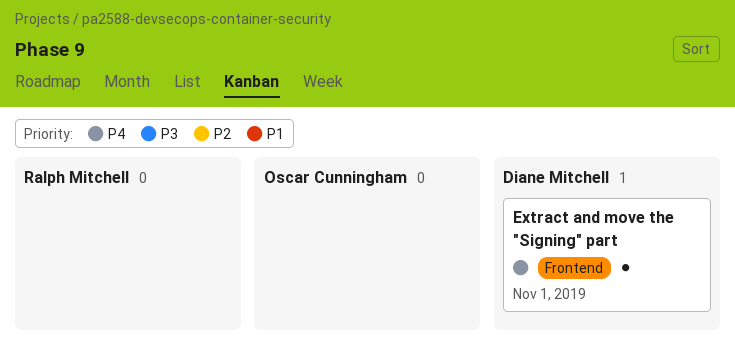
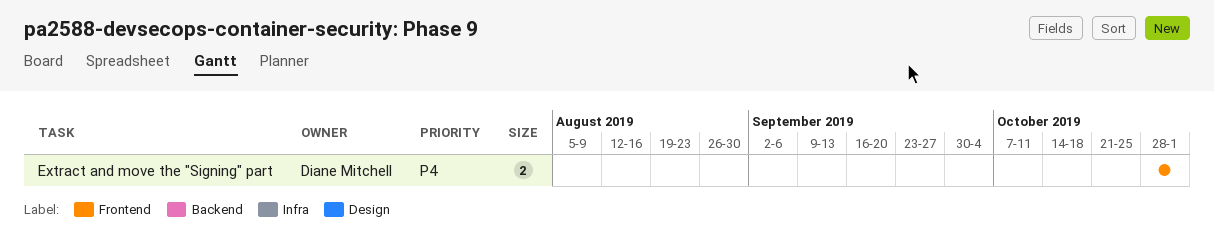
Extract and move the "Signing" part, estimate: 1 -> 2

